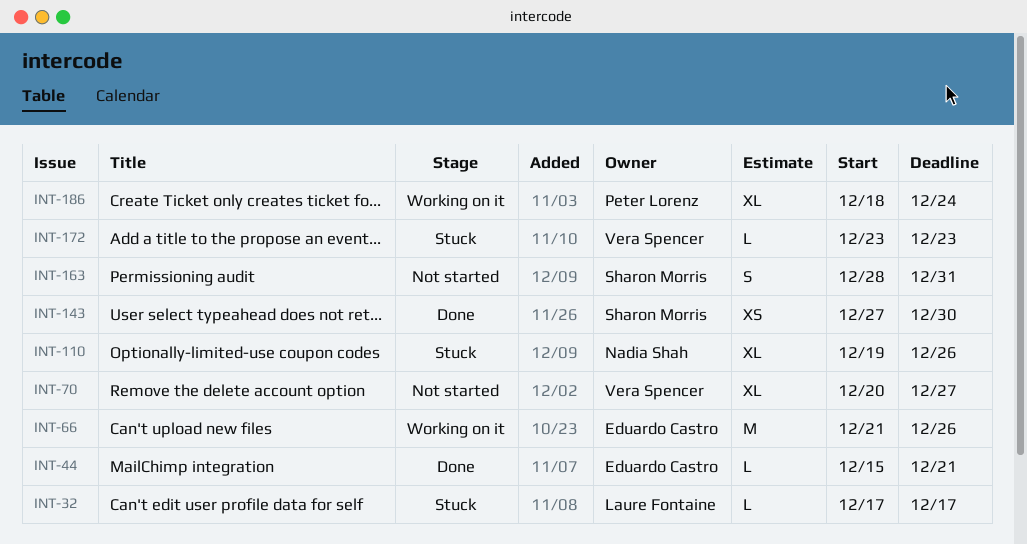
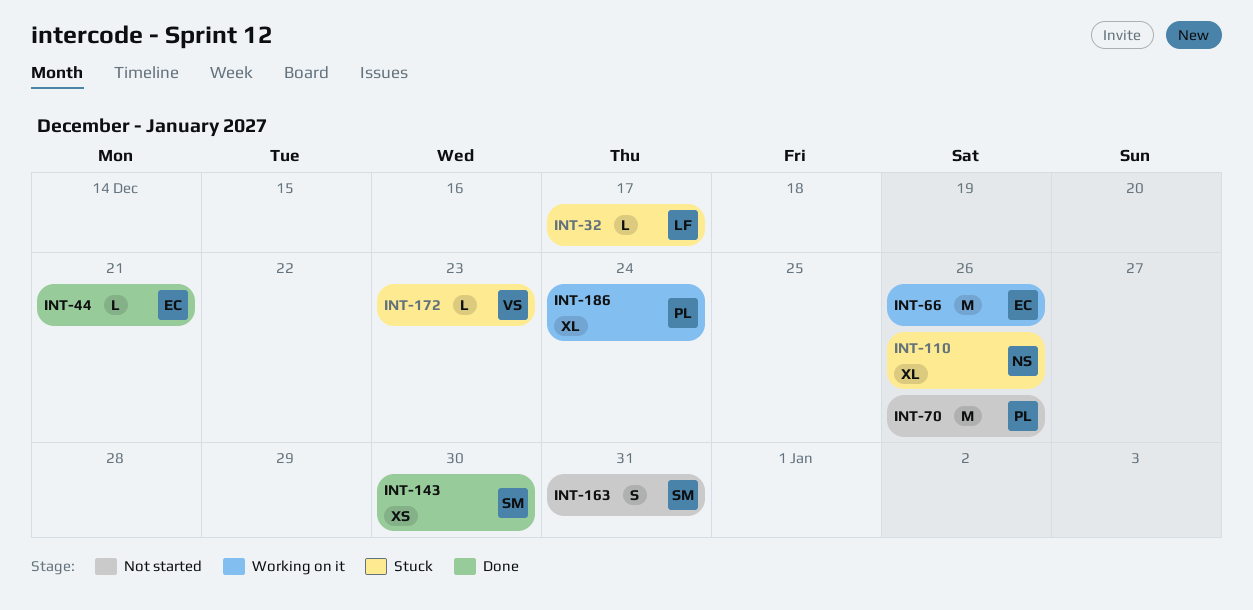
INT-70, owner: Vera Spencer -> Peter Lorenz
INT-70, estimate: XL -> M
INT-70, due: Dec 27 -> Dec 26

